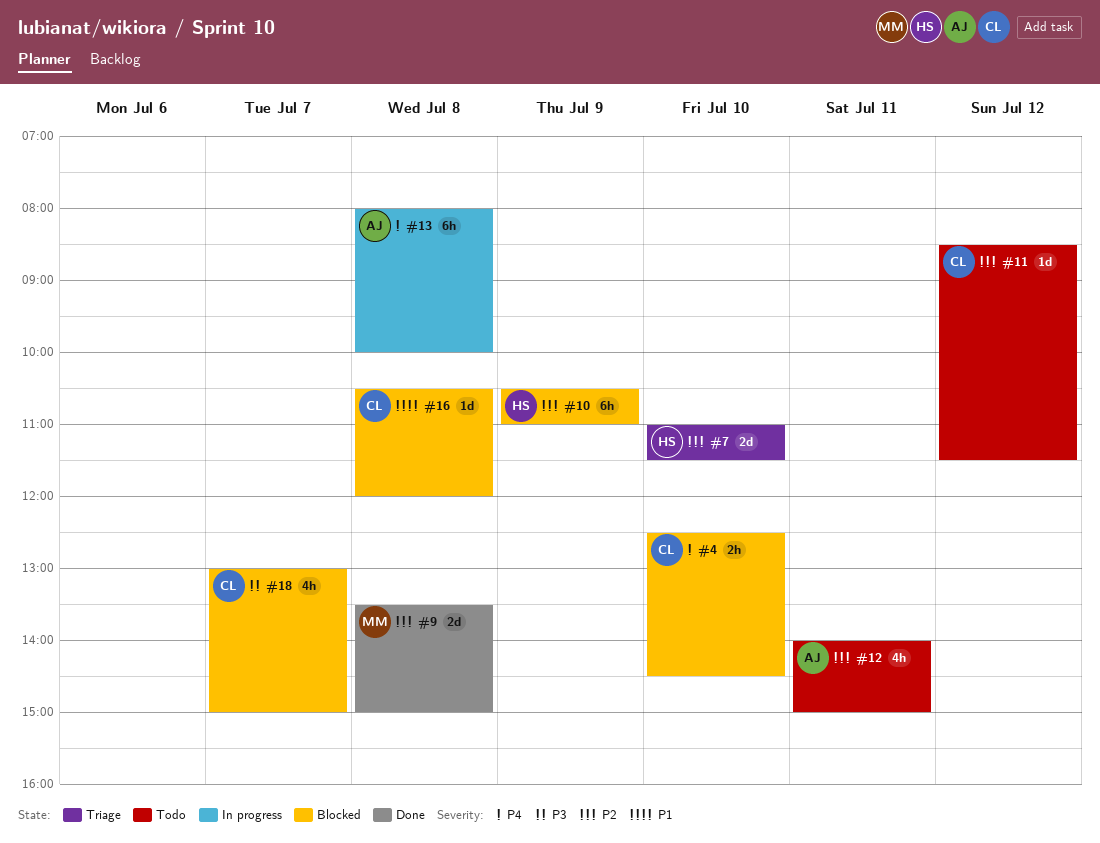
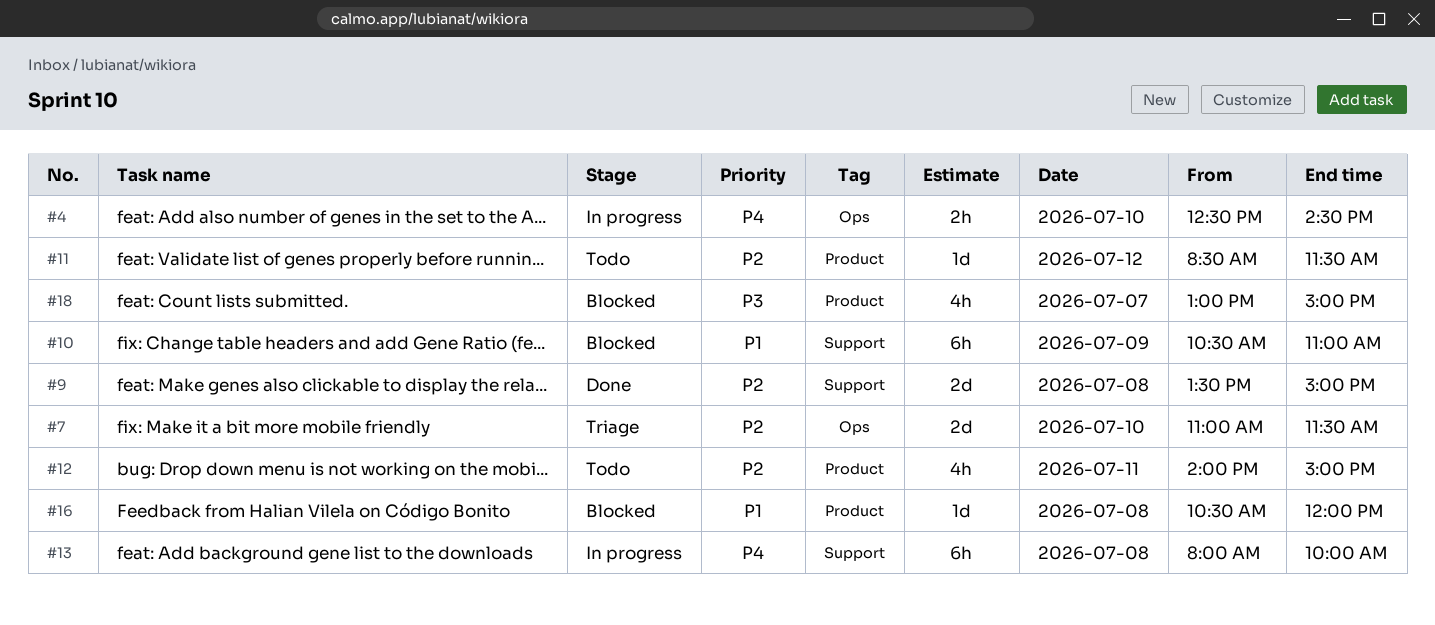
#4, status: Blocked -> In progress
#10, priority: P2 -> P1

